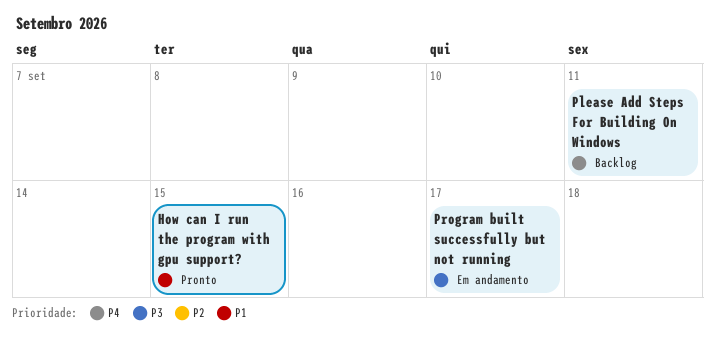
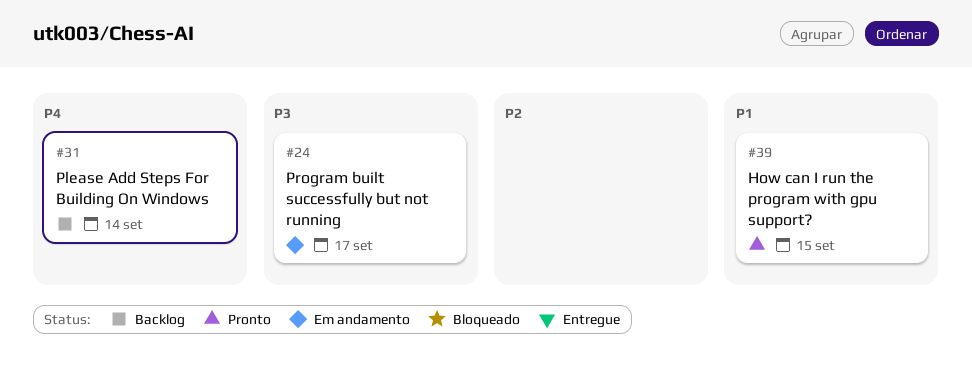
Please Add Steps For Building On Windows, due: Sep 11 -> Sep 14

